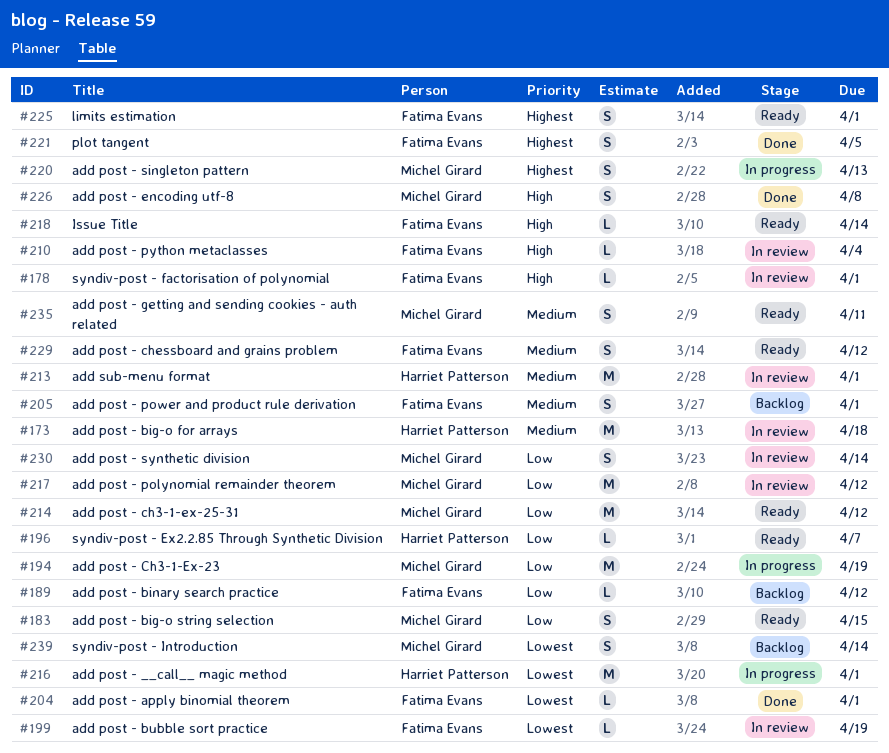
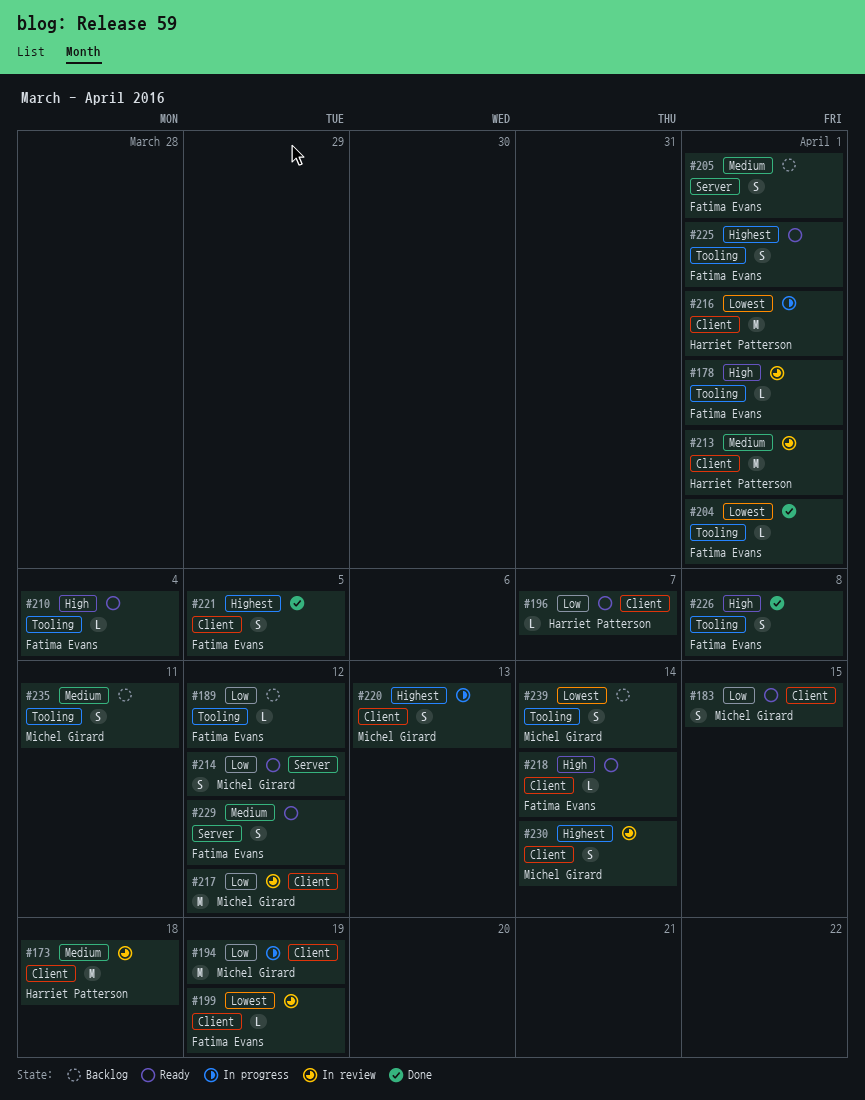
#210, status: In review -> Ready
#214, estimate: M -> S
#226, owner: Michel Girard -> Fatima Evans
#230, priority: Low -> Highest
#235, status: Ready -> Backlog

